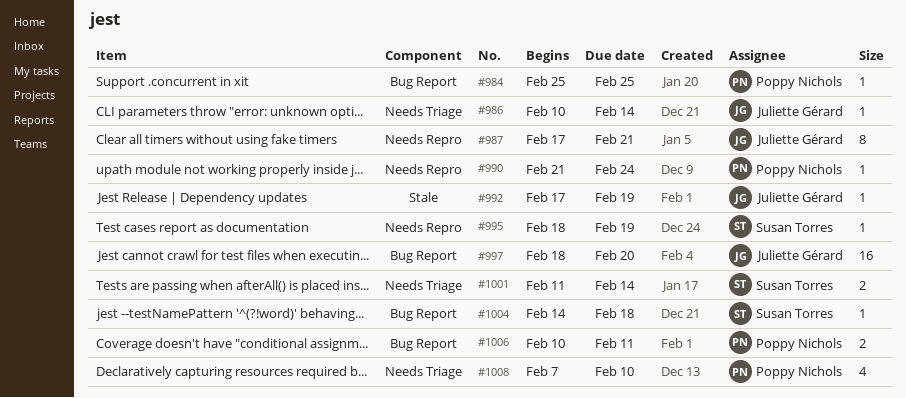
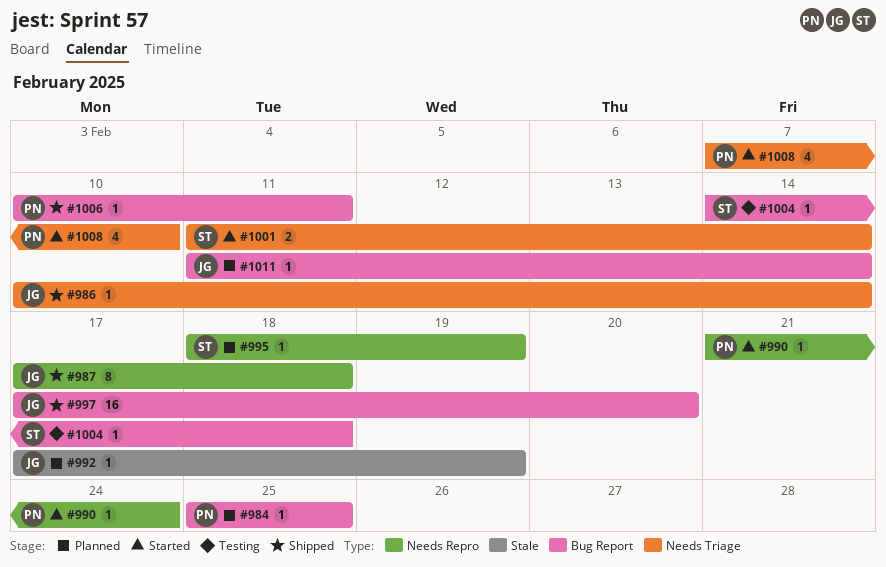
#987, due: Feb 21 -> Feb 18
#997, start: Feb 18 -> Feb 17
#1006, estimate: 2 -> 1
#1011: none -> present

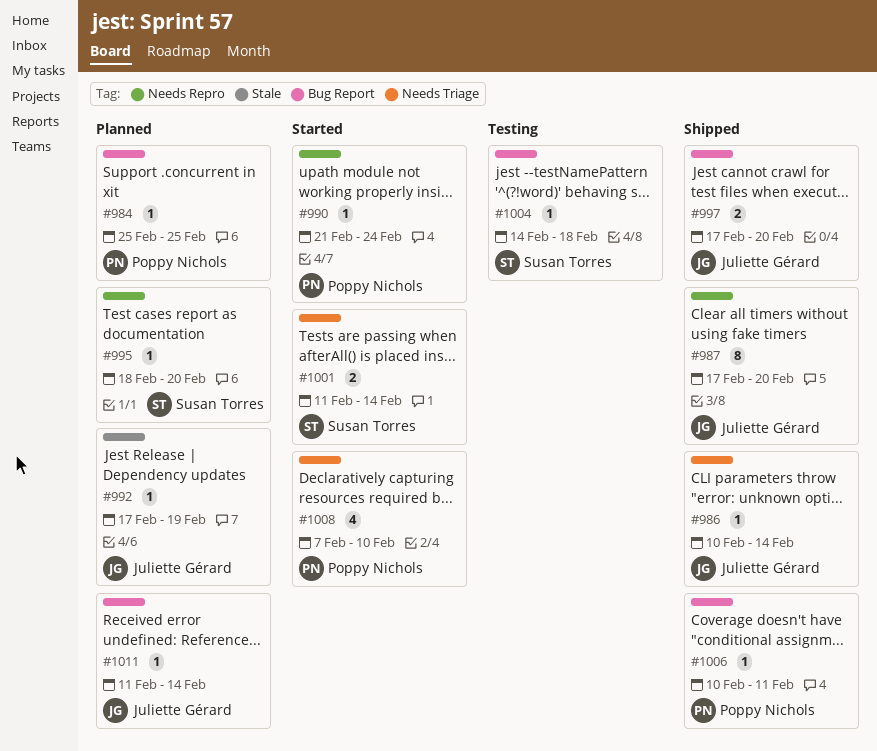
#987, due: Feb 18 -> Feb 20
#995, due: Feb 19 -> Feb 20
#997, estimate: 16 -> 2

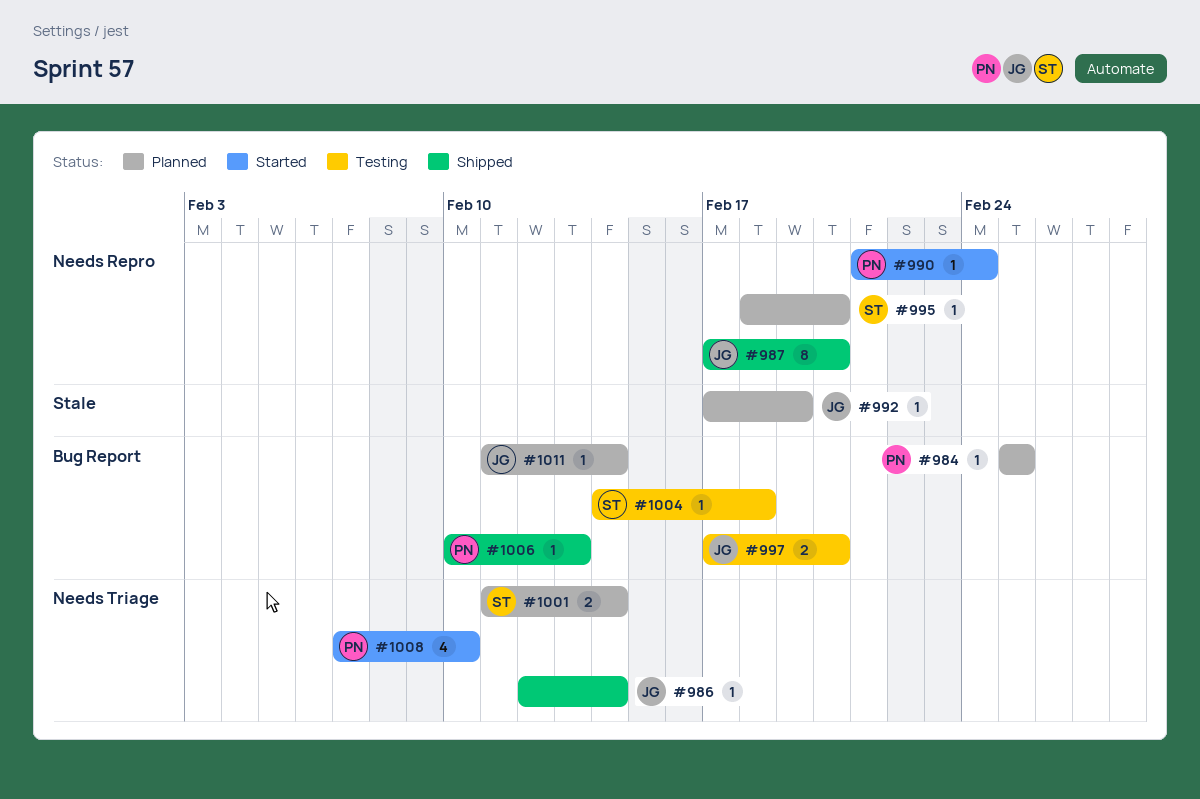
#986, start: Feb 10 -> Feb 12
#997, status: Shipped -> Testing
#1001, status: Started -> Planned
#1006, due: Feb 11 -> Feb 13

